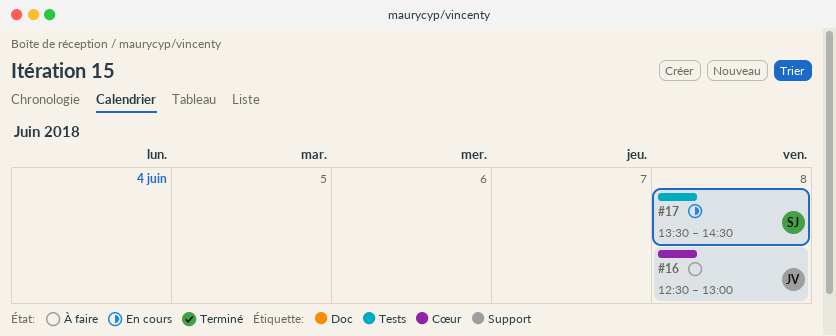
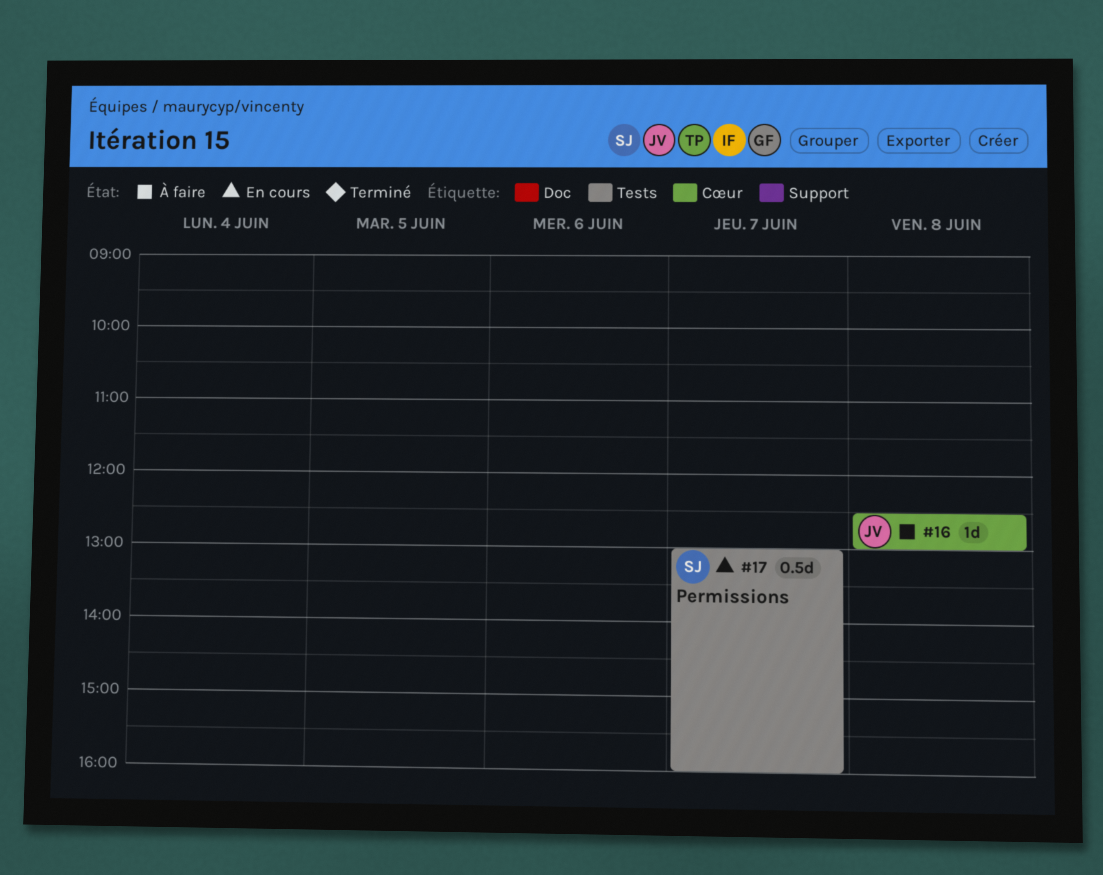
#17, day: Jun 8 -> Jun 7
#17, begins: 13:30 -> 13:00
#17, ends: 14:30 -> 16:00

